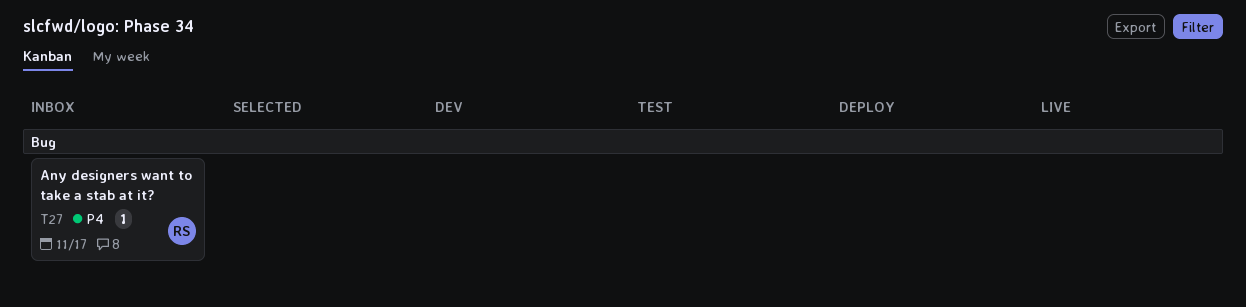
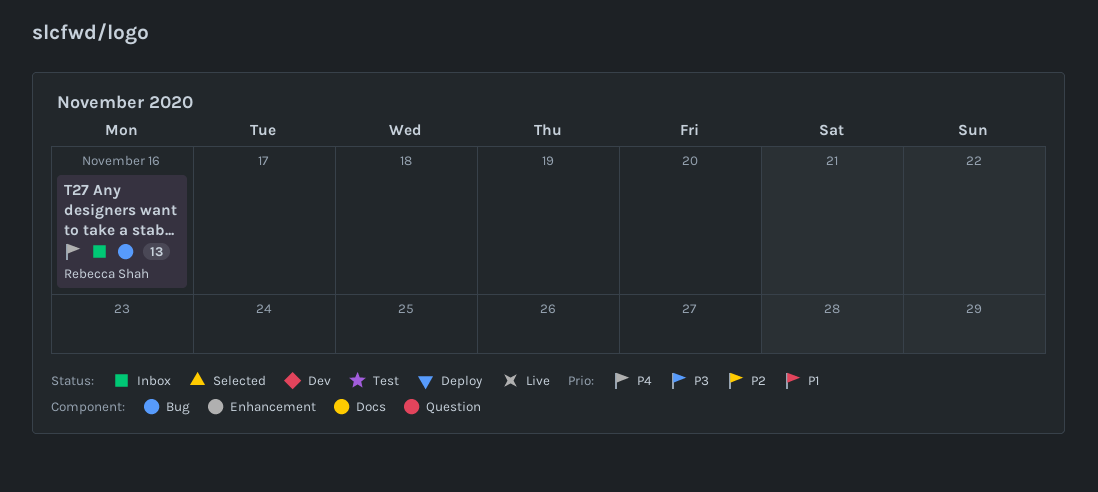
T27, estimate: 1 -> 13
T27, due: Nov 17 -> Nov 16

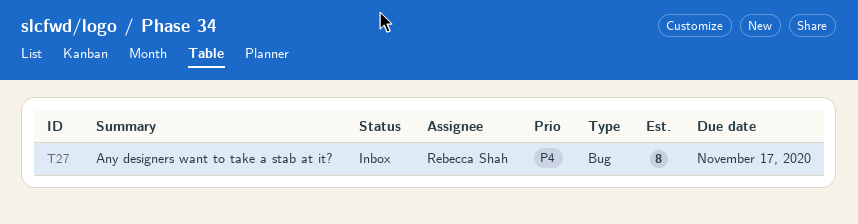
T27, estimate: 13 -> 8
T27, due: Nov 16 -> Nov 17

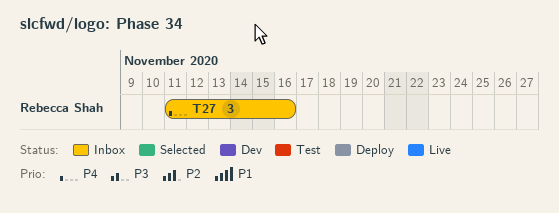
T27, estimate: 8 -> 3
T27, due: Nov 17 -> Nov 16

